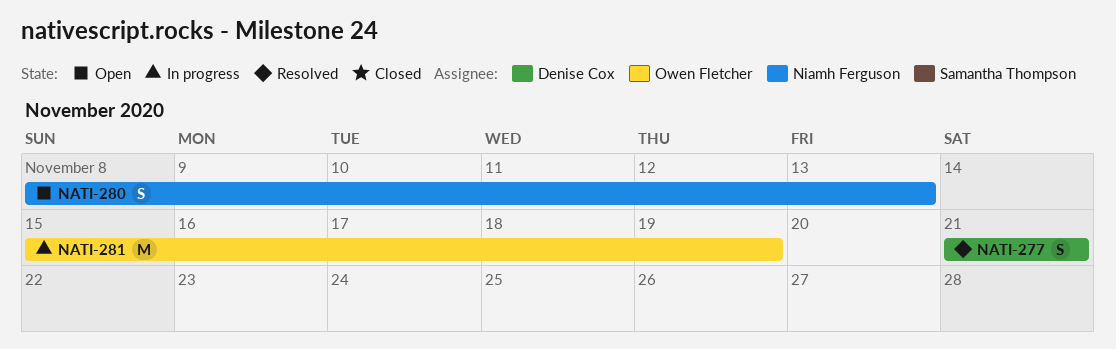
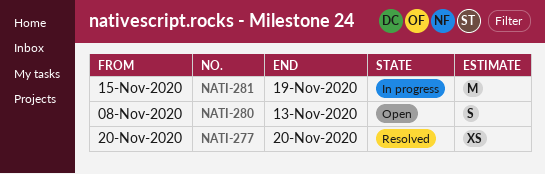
NATI-277, estimate: S -> XS
NATI-277, start: Nov 21 -> Nov 20
NATI-277, due: Nov 21 -> Nov 20

